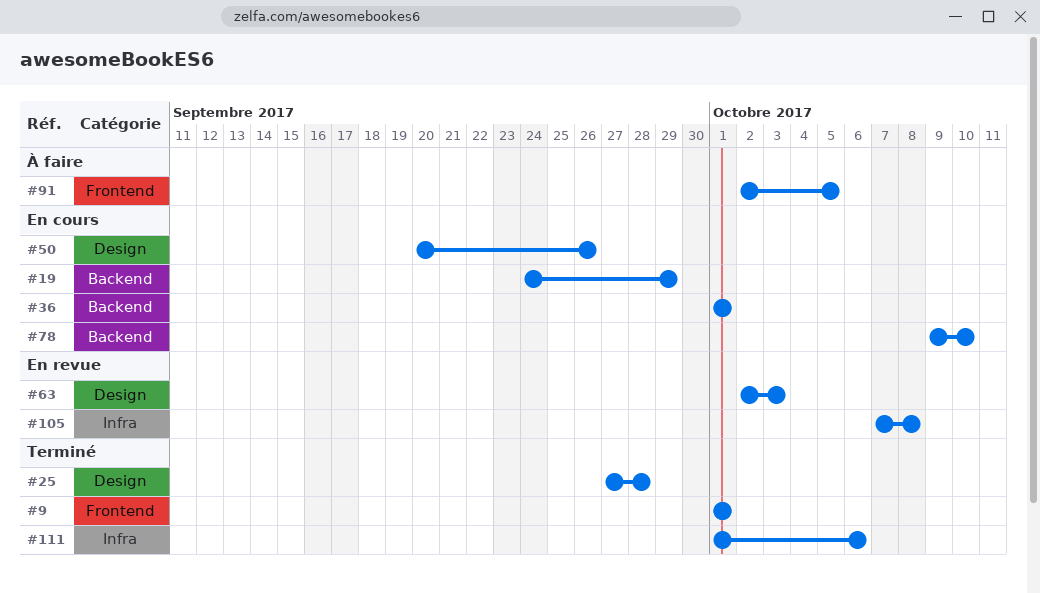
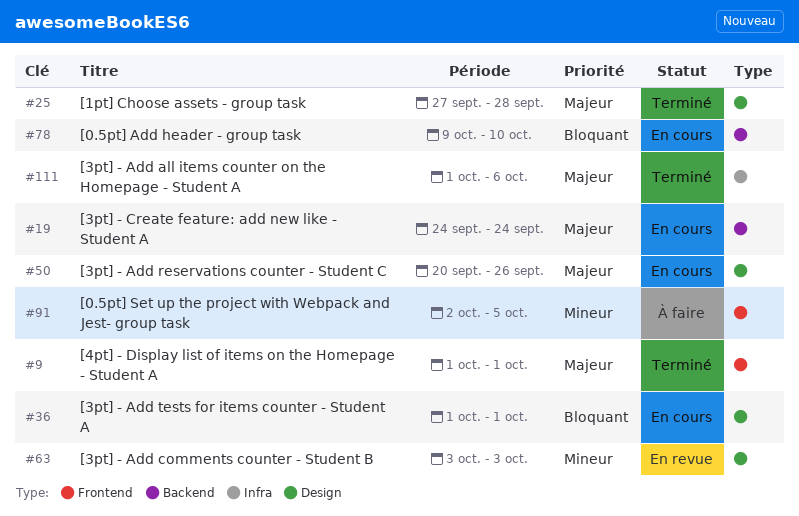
#19, due: Sep 29 -> Sep 24
#36, label: Backend -> Design
#63, start: Oct 2 -> Oct 3
#105: present -> none

